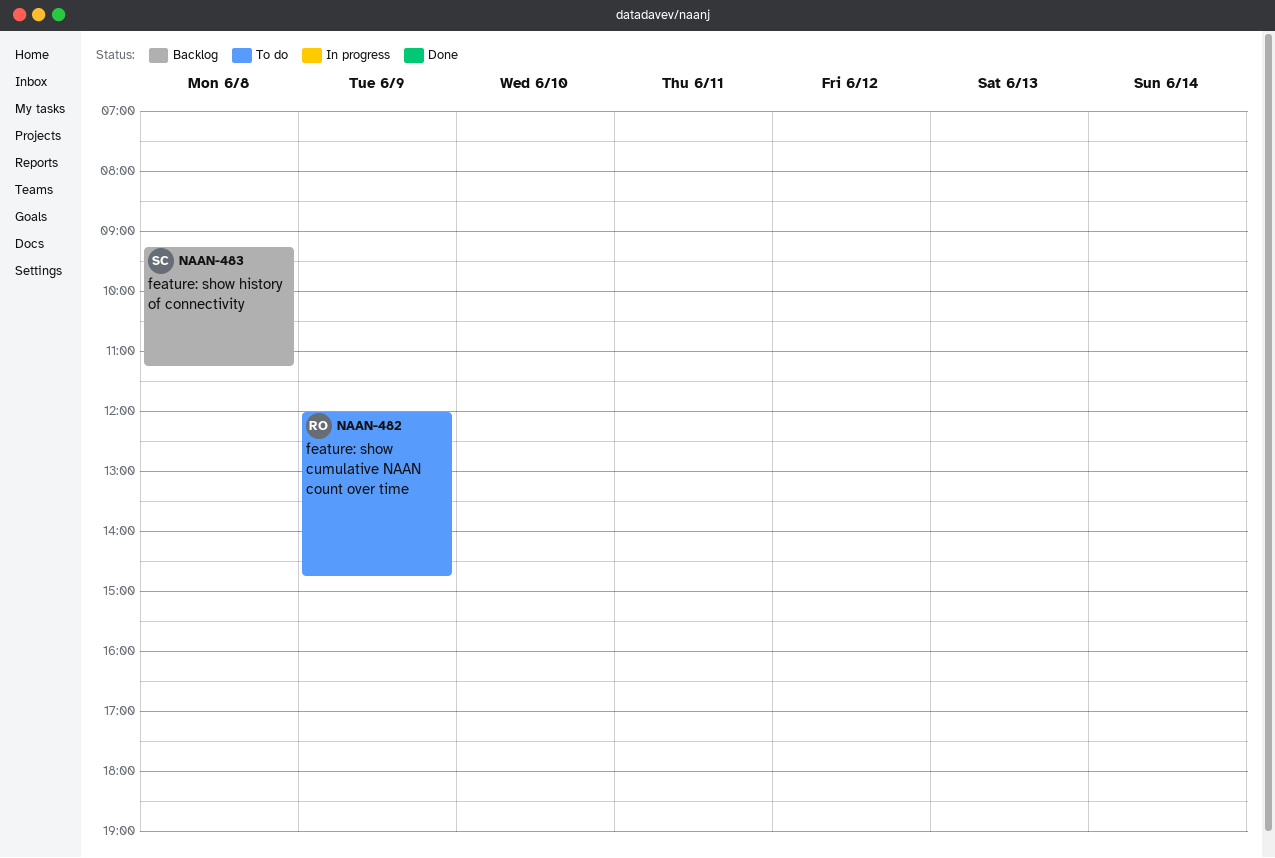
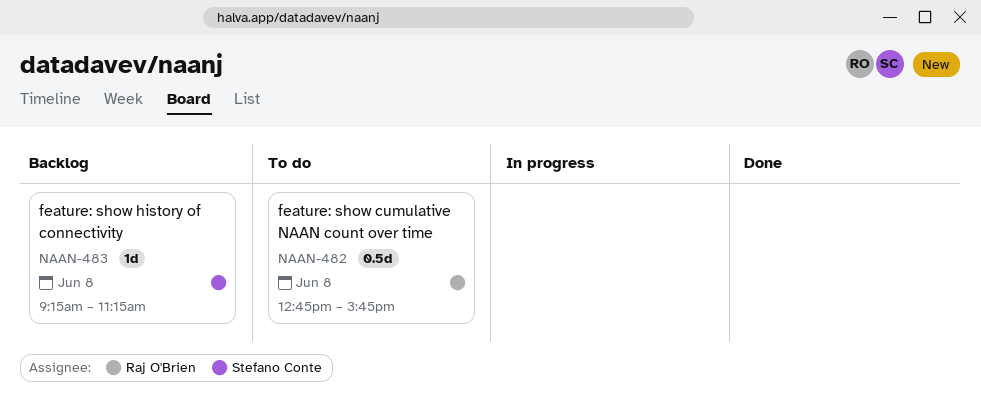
NAAN-482, day: Jun 9 -> Jun 8
NAAN-482, begins: 12:00 -> 12:45
NAAN-482, ends: 14:45 -> 15:45

